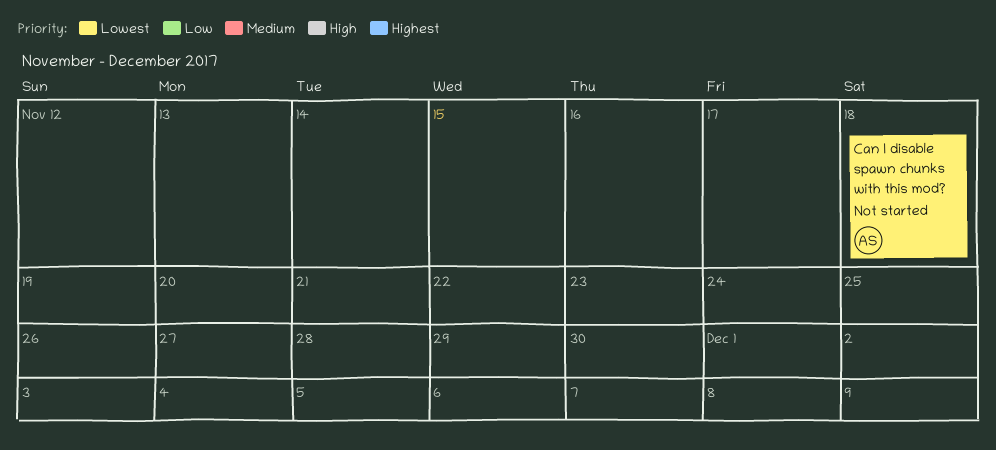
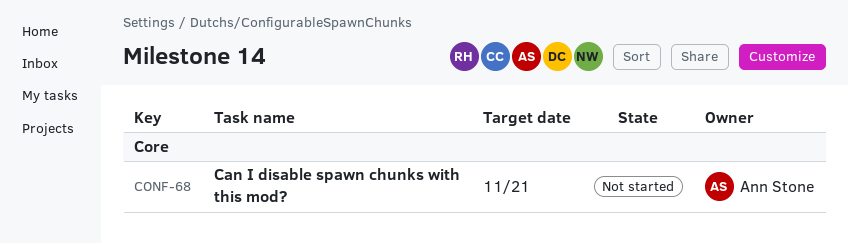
Can I disable spawn chunks with this mod?, due: Nov 18 -> Nov 21

